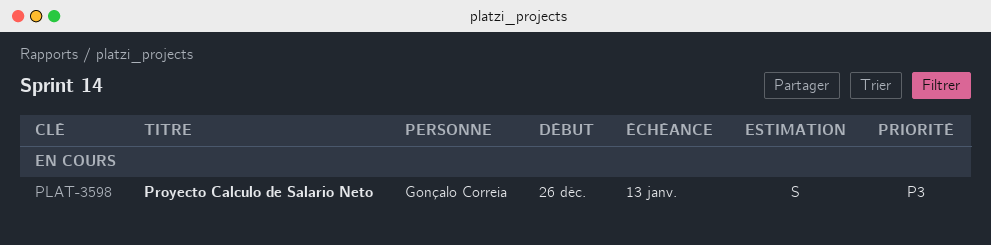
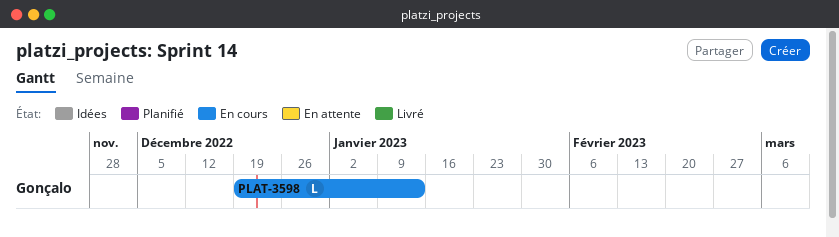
PLAT-3598, estimate: S -> L
PLAT-3598, start: Dec 26 -> Dec 19

